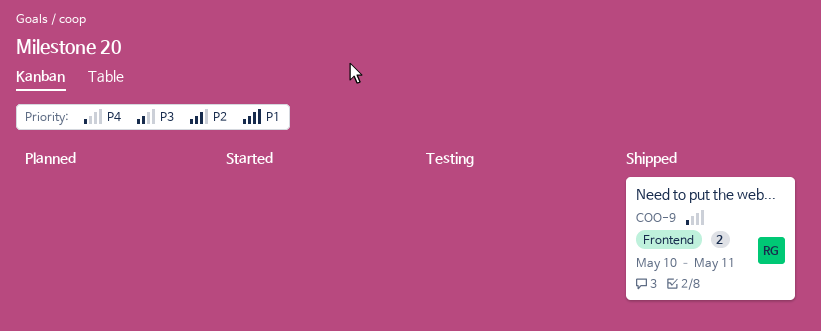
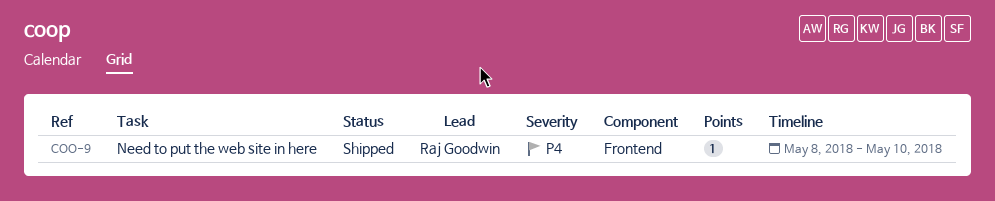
COO-9, estimate: 2 -> 1
COO-9, start: May 10 -> May 8
COO-9, due: May 11 -> May 10

